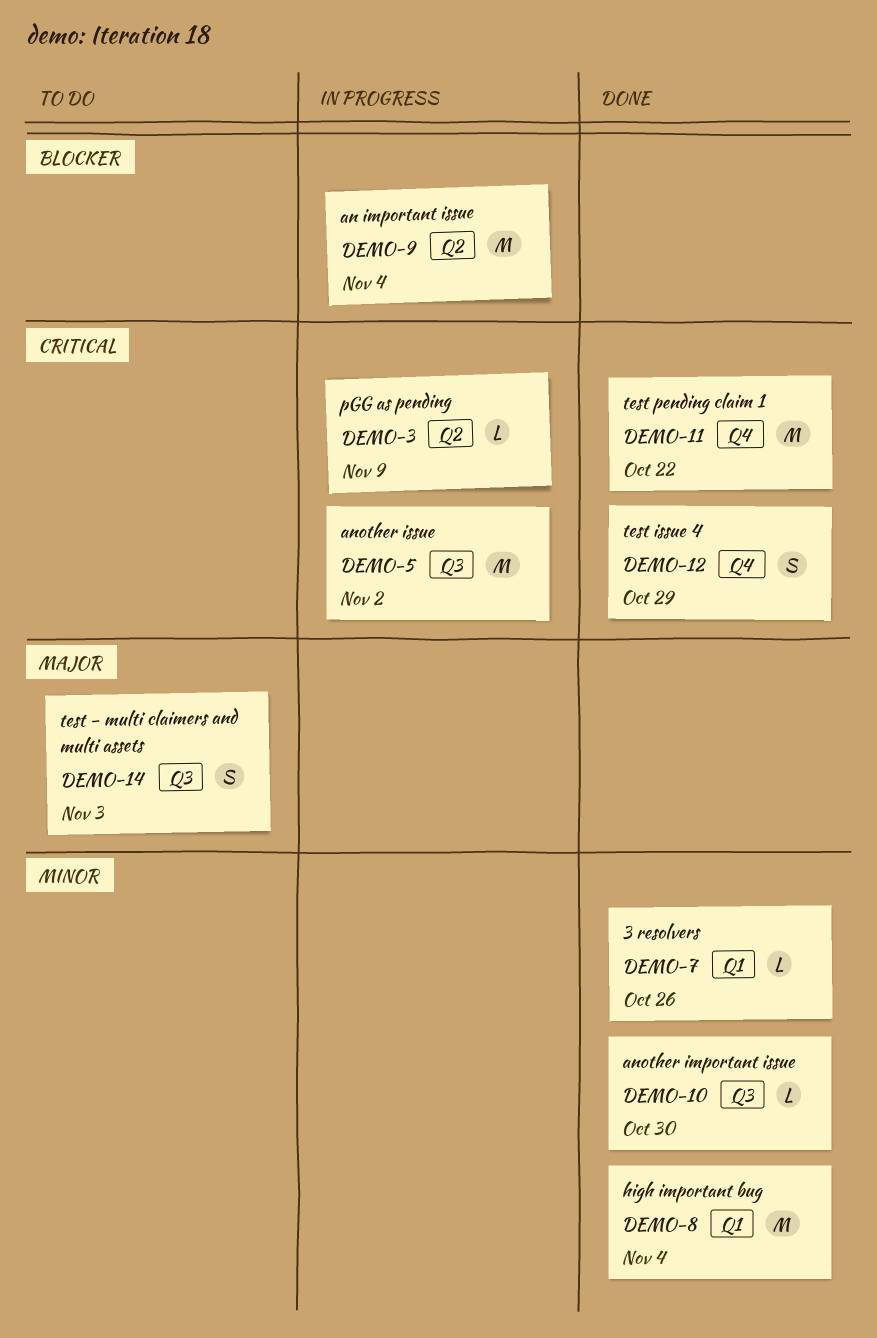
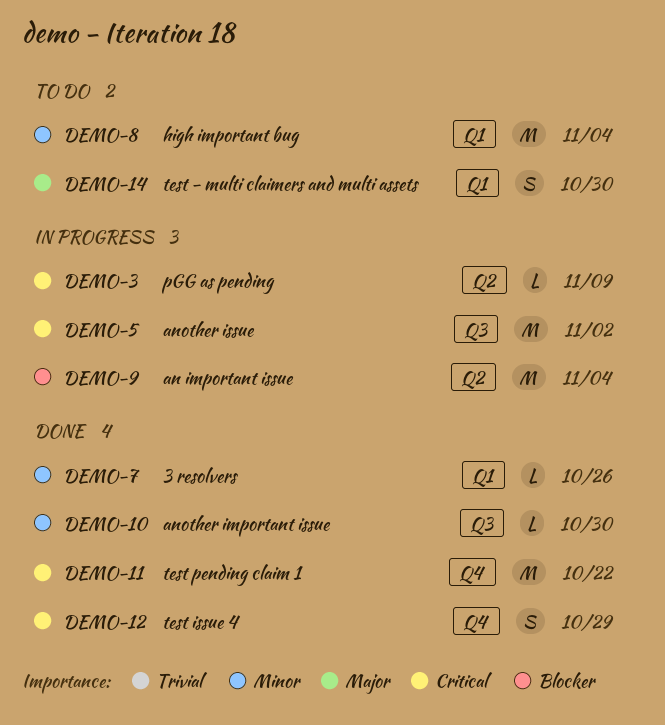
DEMO-8, status: Done -> To do
DEMO-14, label: Q3 -> Q1
DEMO-14, due: Nov 3 -> Oct 30

